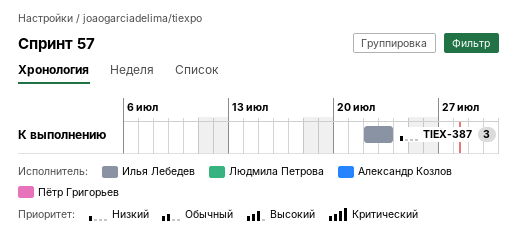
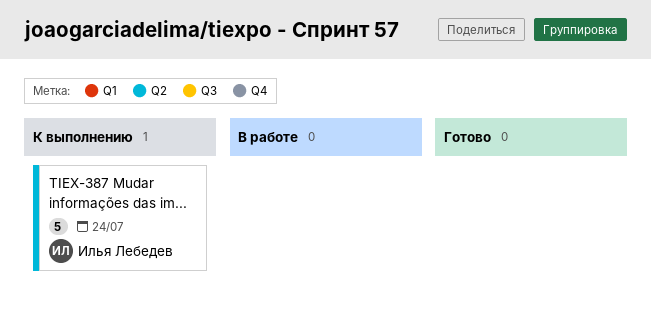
TIEX-387, estimate: 3 -> 5
TIEX-387, due: Jul 23 -> Jul 24

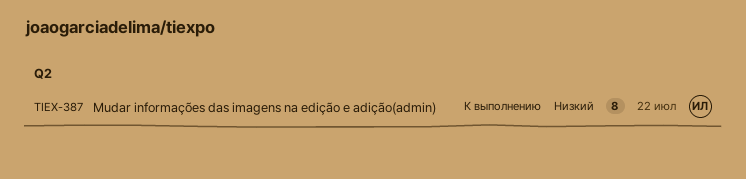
TIEX-387, estimate: 5 -> 8
TIEX-387, due: Jul 24 -> Jul 22

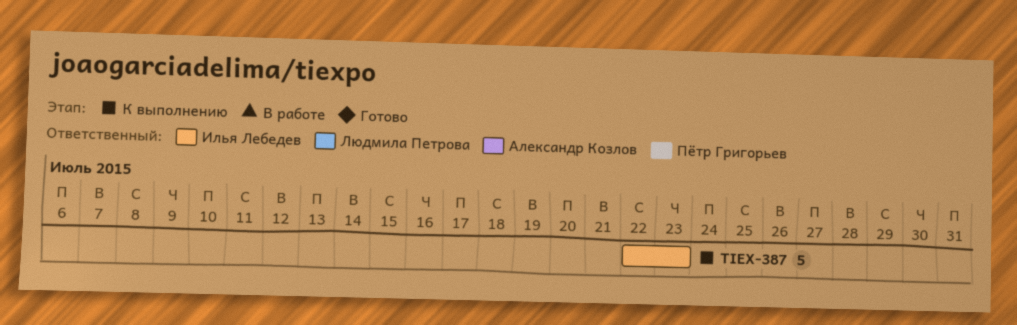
TIEX-387, estimate: 8 -> 5
TIEX-387, due: Jul 22 -> Jul 23

